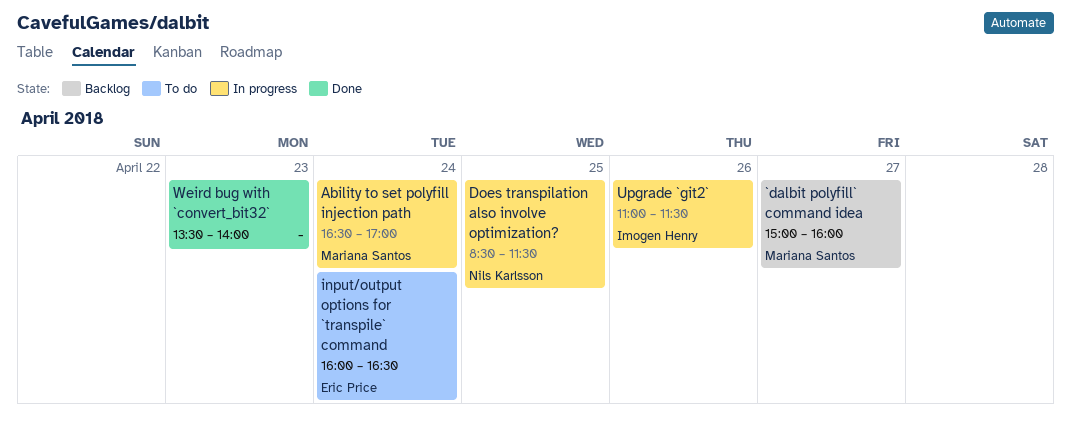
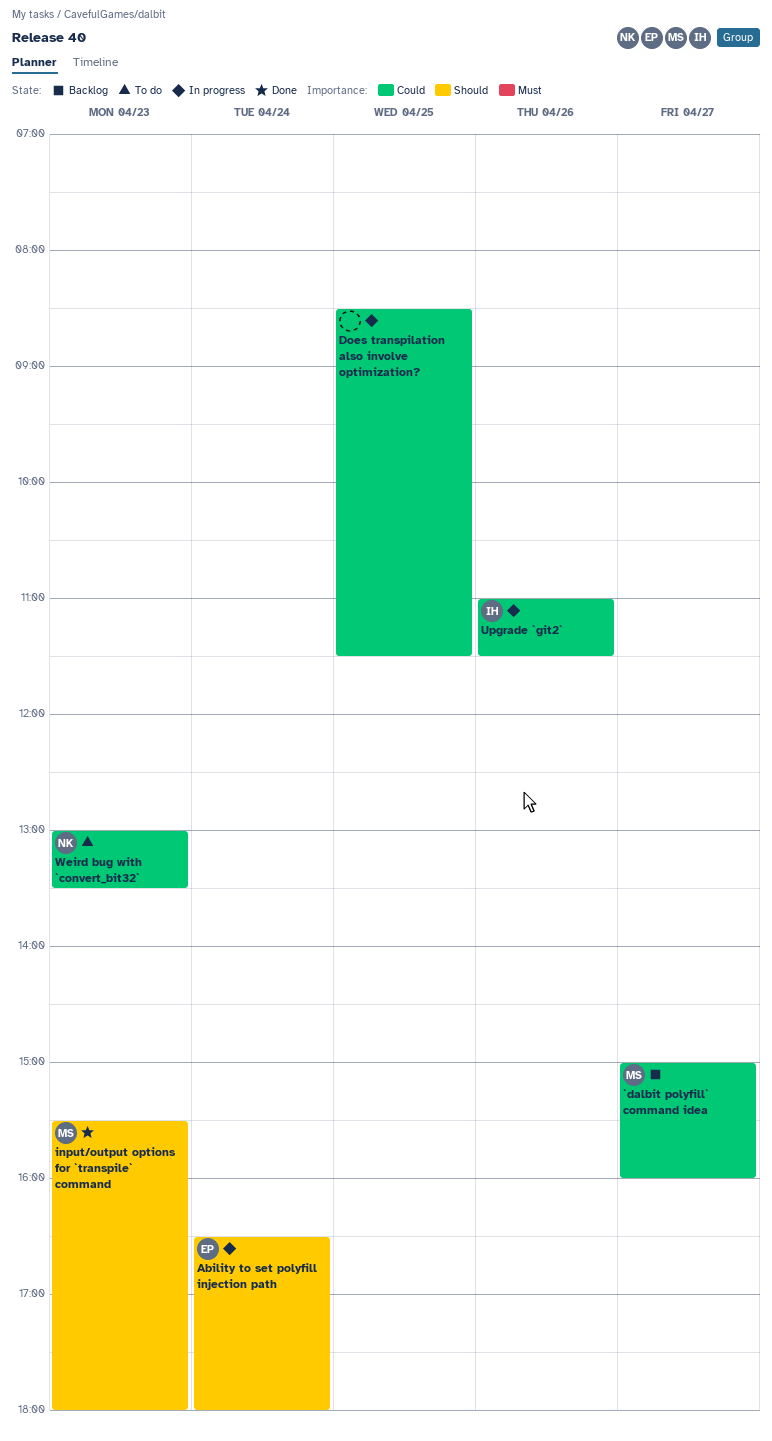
Ability to set polyfill injection path, owner: Mariana Santos -> Eric Price
Ability to set polyfill injection path, ends: 17:00 -> 18:00
Does transpilation also involve optimization?, owner: Nils Karlsson -> none
input/output options for `transpile` command, status: To do -> Done
input/output options for `transpile` command, owner: Eric Price -> Mariana Santos
input/output options for `transpile` command, day: Apr 24 -> Apr 23
input/output options for `transpile` command, begins: 16:00 -> 15:30
input/output options for `transpile` command, ends: 16:30 -> 18:00
Weird bug with `convert_bit32`, status: Done -> To do
Weird bug with `convert_bit32`, owner: none -> Nils Karlsson
Weird bug with `convert_bit32`, begins: 13:30 -> 13:00
Weird bug with `convert_bit32`, ends: 14:00 -> 13:30

